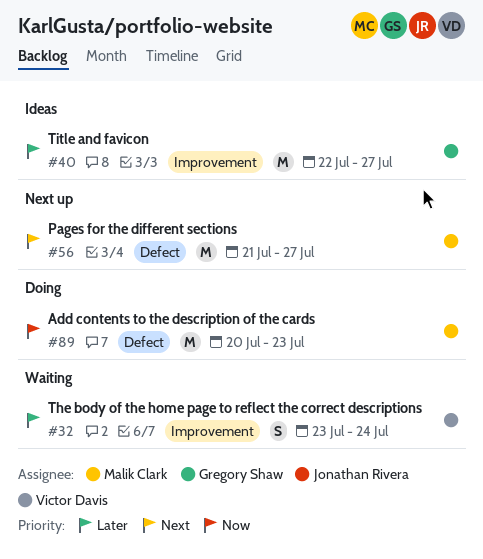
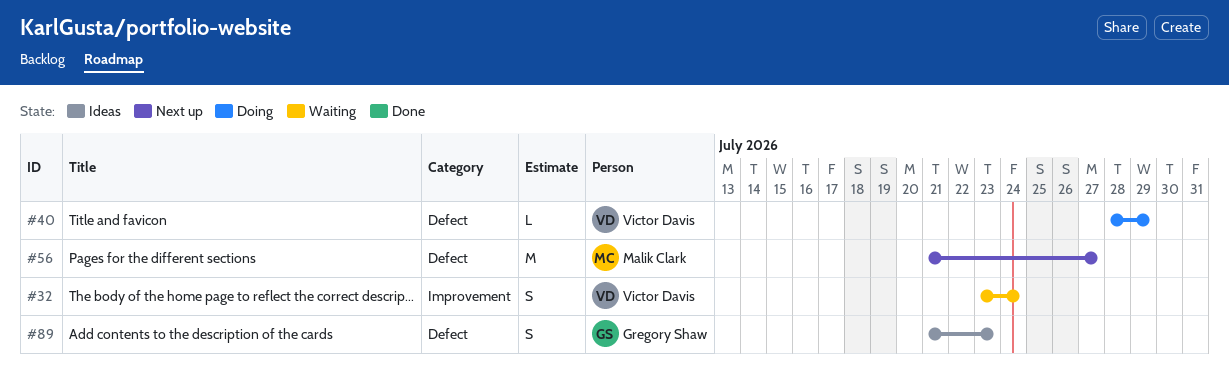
#40, status: Ideas -> Doing
#40, owner: Gregory Shaw -> Victor Davis
#40, label: Improvement -> Defect
#40, estimate: M -> L
#40, start: Jul 22 -> Jul 28
#40, due: Jul 27 -> Jul 29
#89, status: Doing -> Ideas
#89, owner: Malik Clark -> Gregory Shaw
#89, estimate: M -> S
#89, start: Jul 20 -> Jul 21

